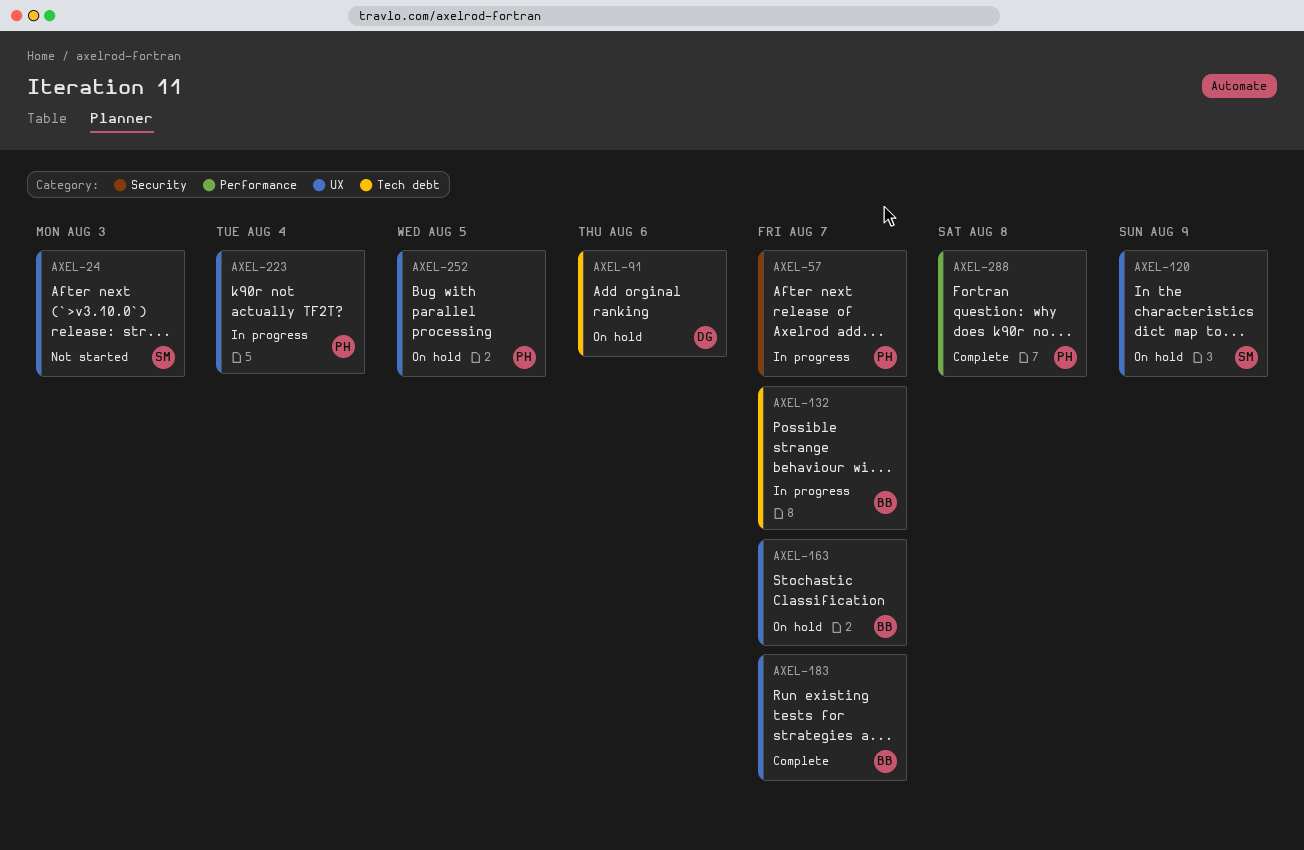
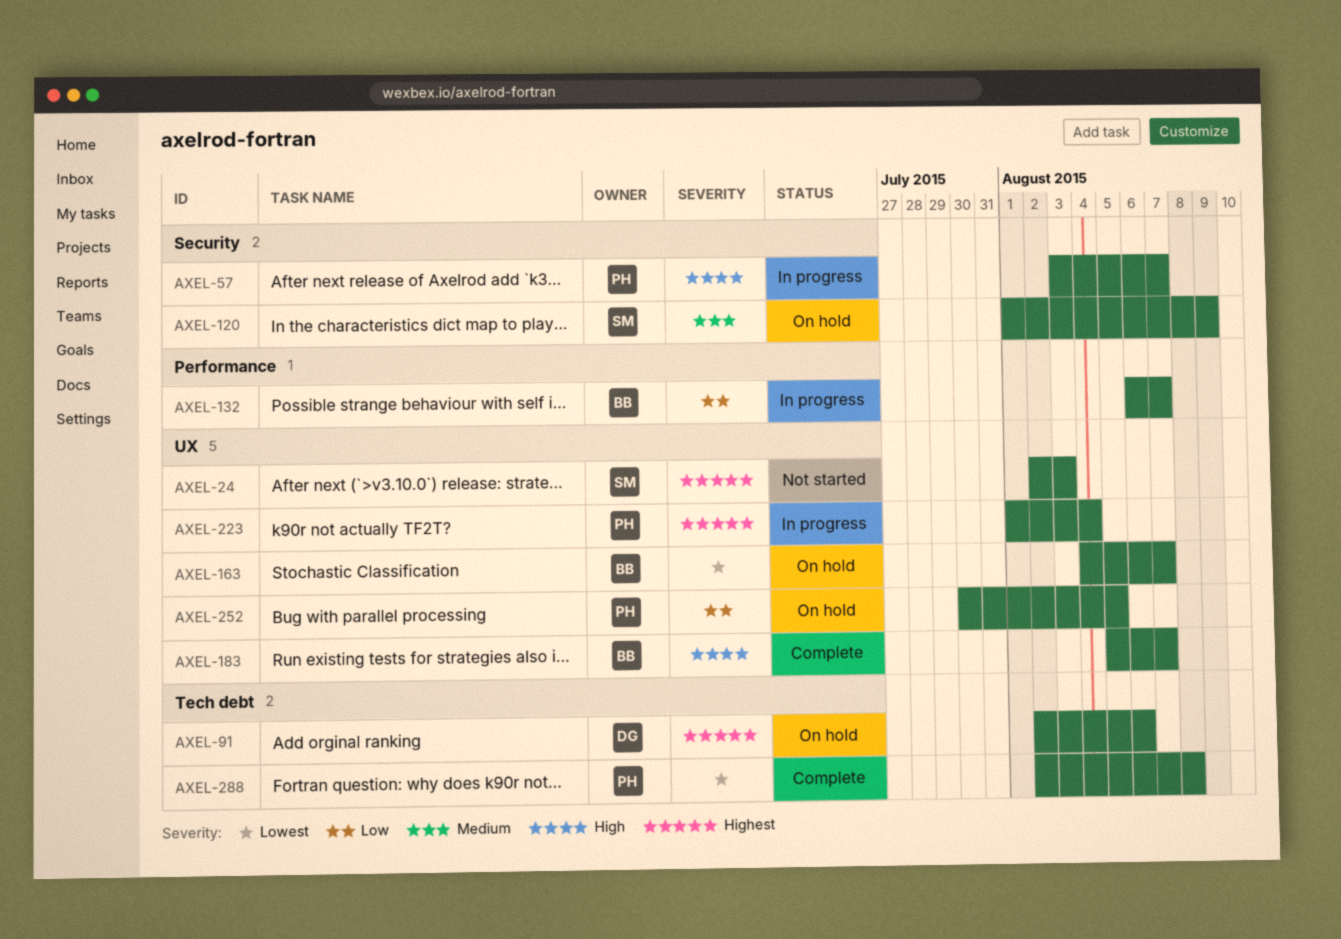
AXEL-120, label: UX -> Security
AXEL-132, label: Tech debt -> Performance
AXEL-288, label: Performance -> Tech debt

